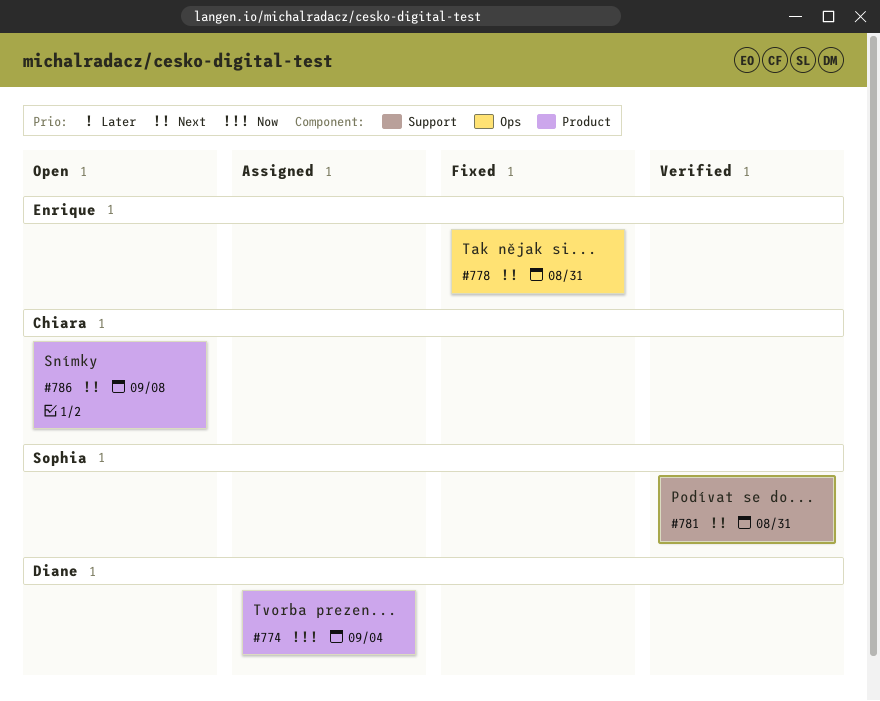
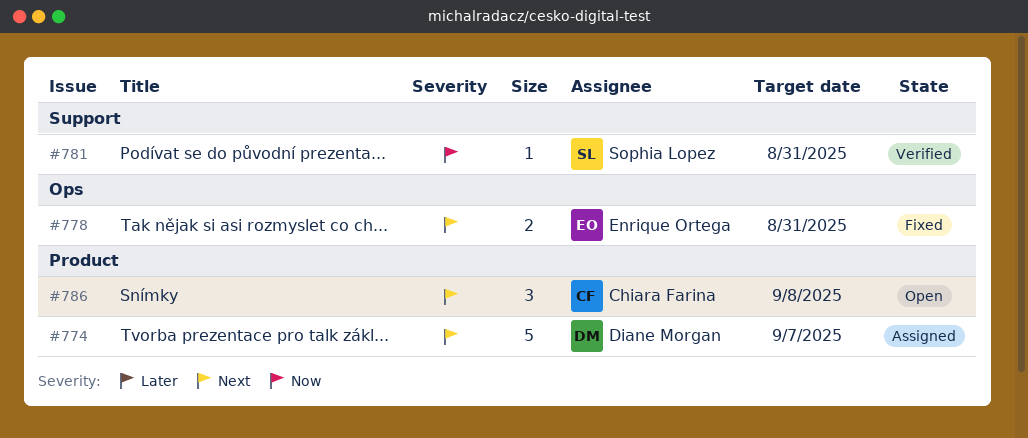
#774, priority: Now -> Next
#774, due: Sep 4 -> Sep 7
#781, priority: Next -> Now

